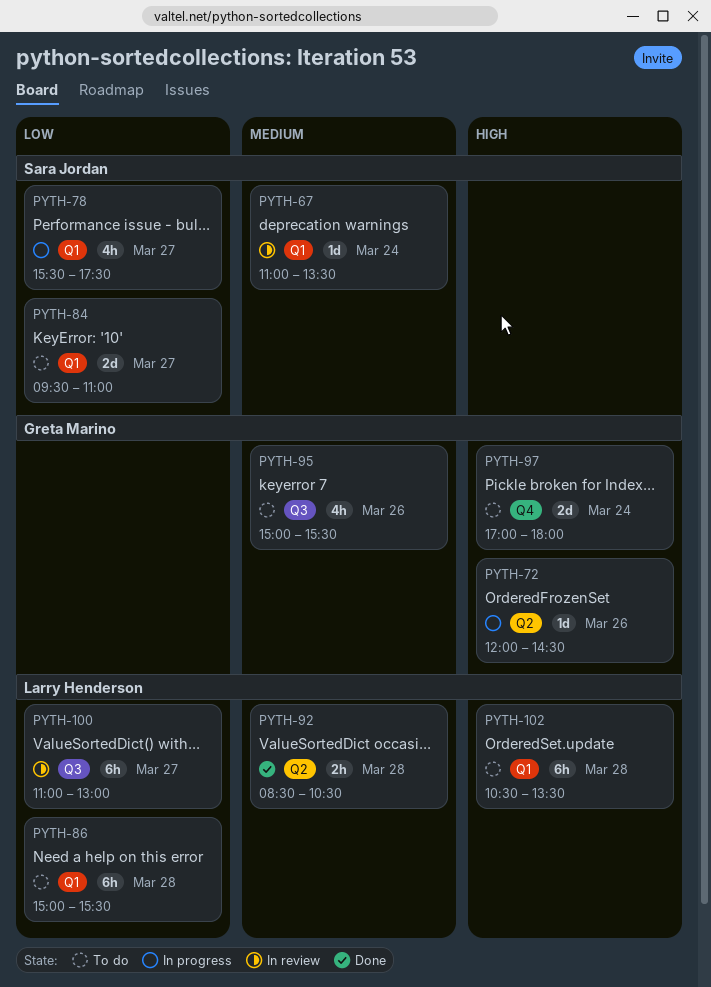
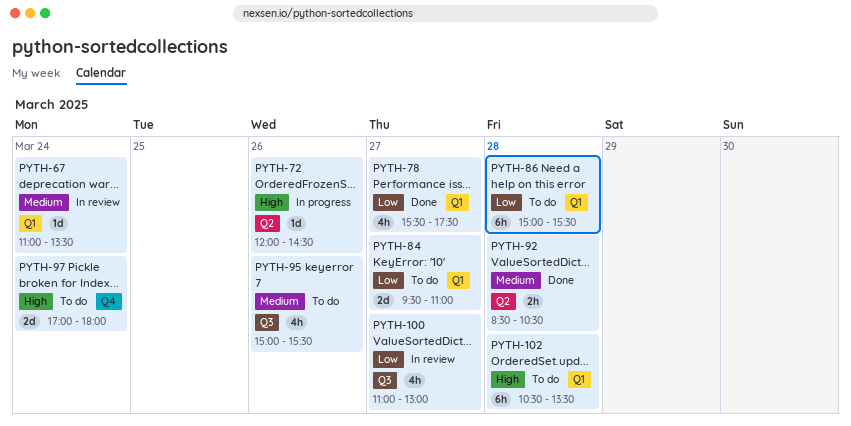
PYTH-78, status: In progress -> Done
PYTH-100, estimate: 6h -> 4h

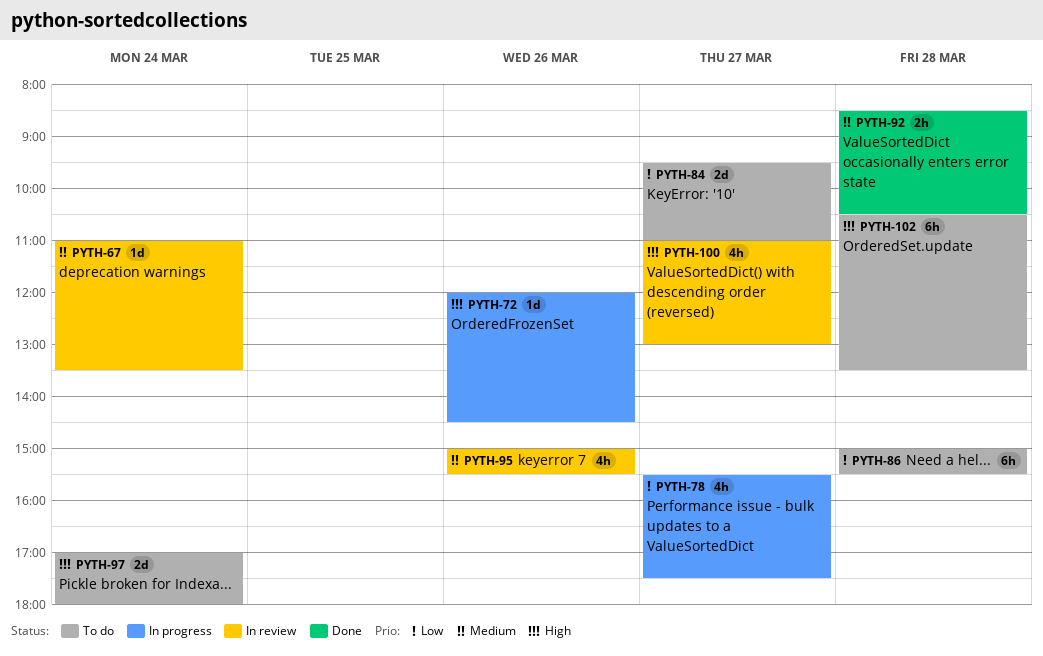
PYTH-78, status: Done -> In progress
PYTH-95, status: To do -> In review
PYTH-100, priority: Low -> High

